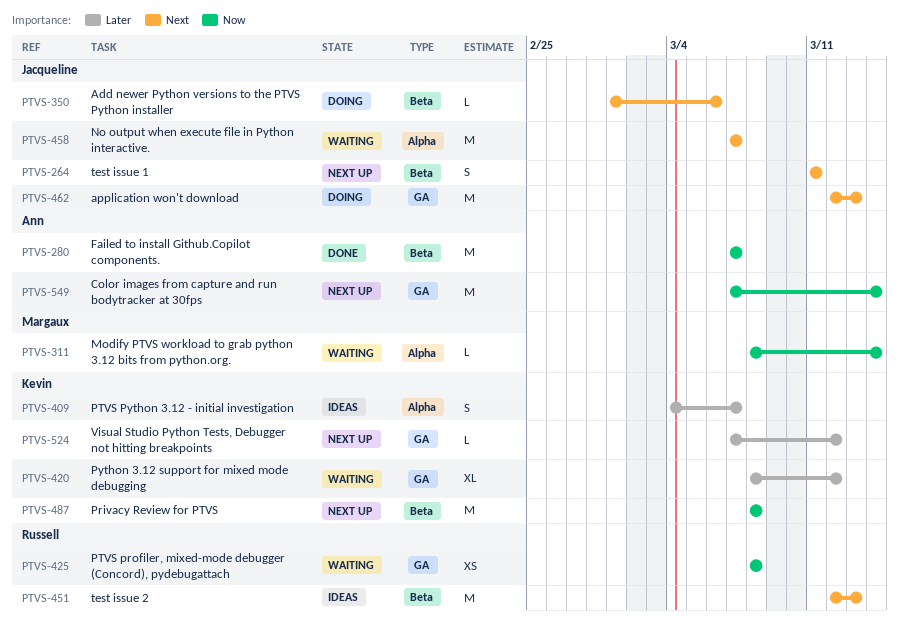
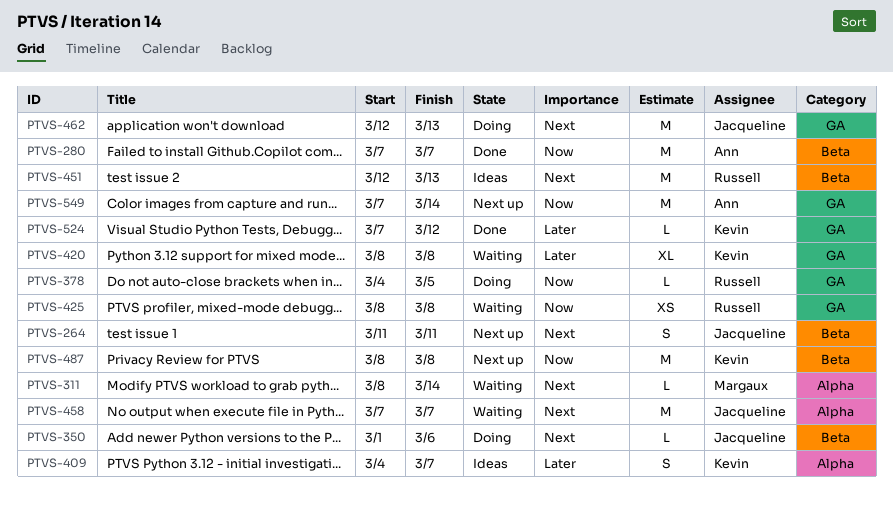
PTVS-311, priority: Now -> Next
PTVS-378: none -> present
PTVS-420, due: Mar 12 -> Mar 8
PTVS-524, status: Next up -> Done

